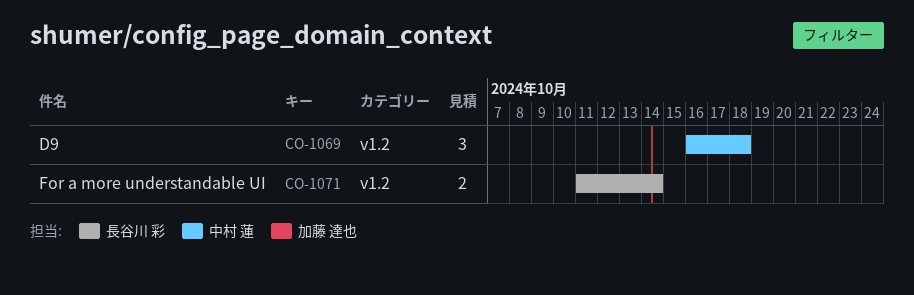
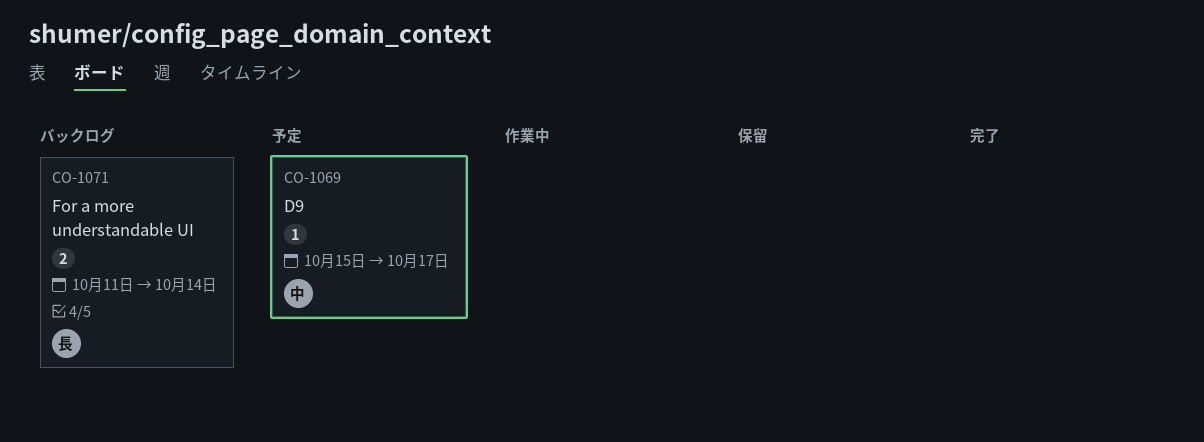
CO-1069, estimate: 3 -> 1
CO-1069, start: Oct 16 -> Oct 15
CO-1069, due: Oct 18 -> Oct 17

